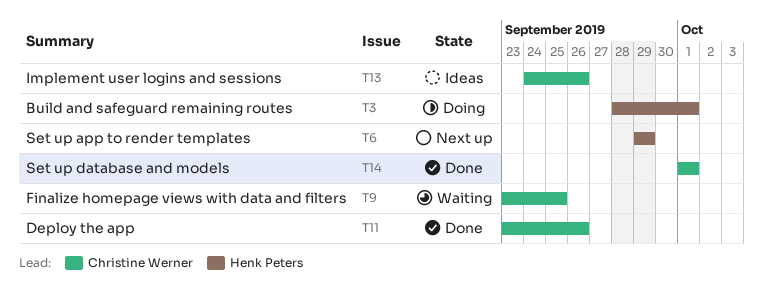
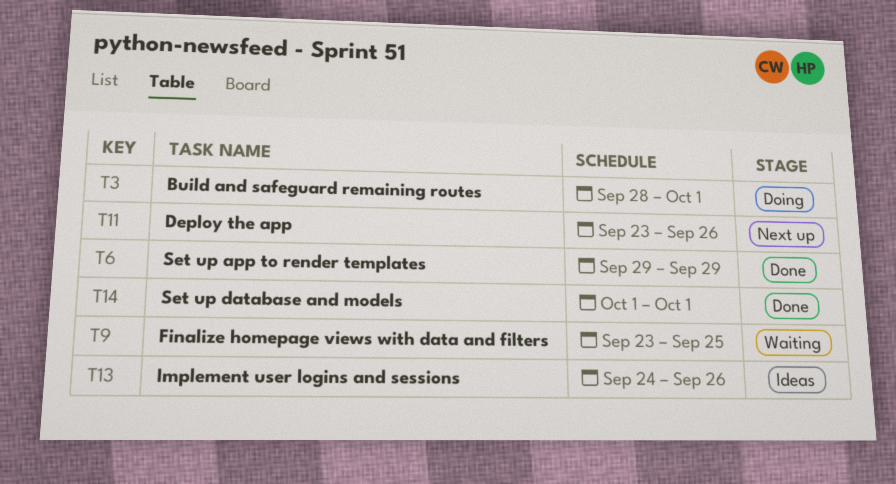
T6, status: Next up -> Done
T11, status: Done -> Next up

